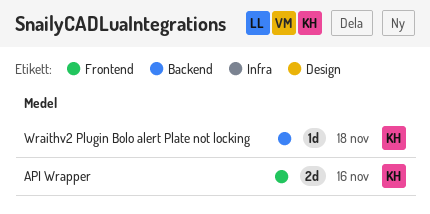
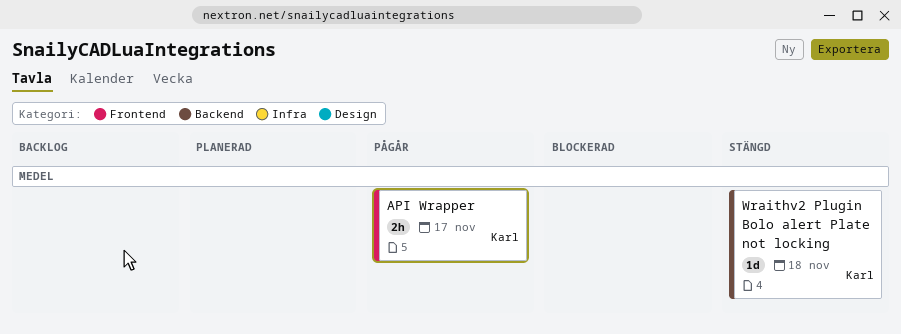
API Wrapper, estimate: 2d -> 2h
API Wrapper, due: Nov 16 -> Nov 17

